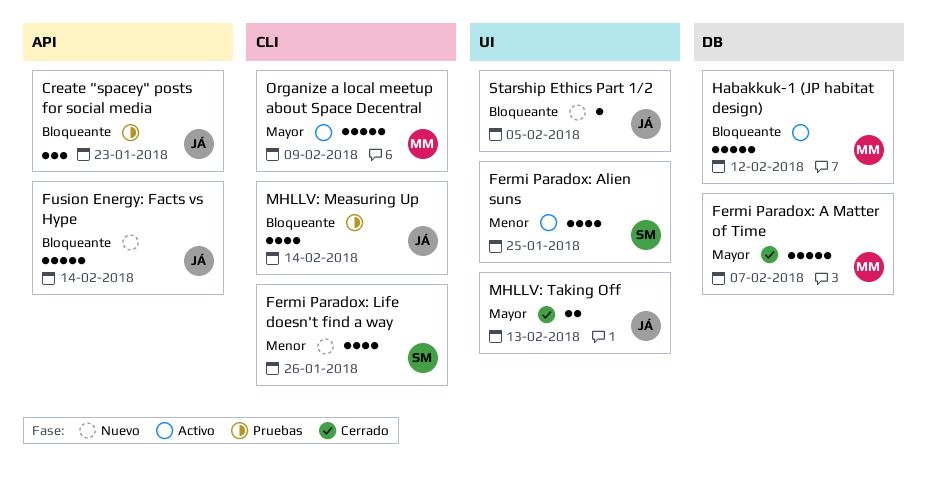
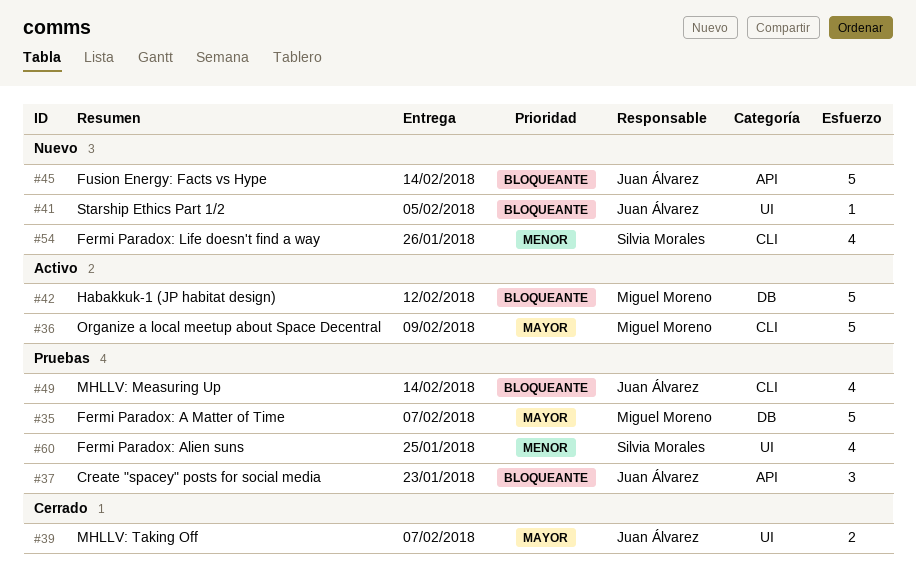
Fermi Paradox: A Matter of Time, status: Cerrado -> Pruebas
Fermi Paradox: Alien suns, status: Activo -> Pruebas
MHLLV: Taking Off, due: Feb 13 -> Feb 7

